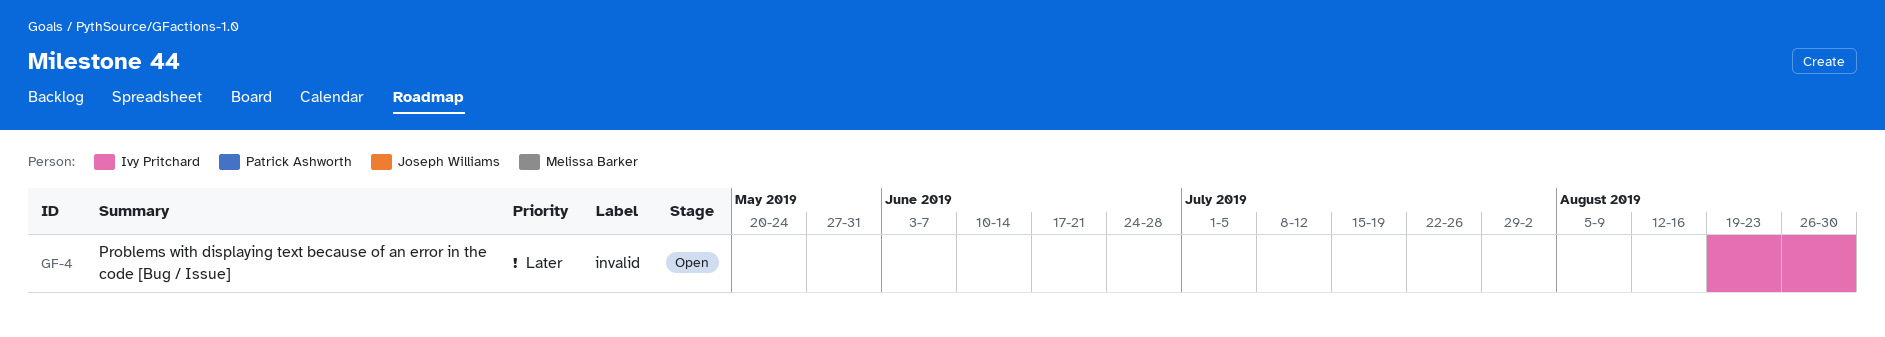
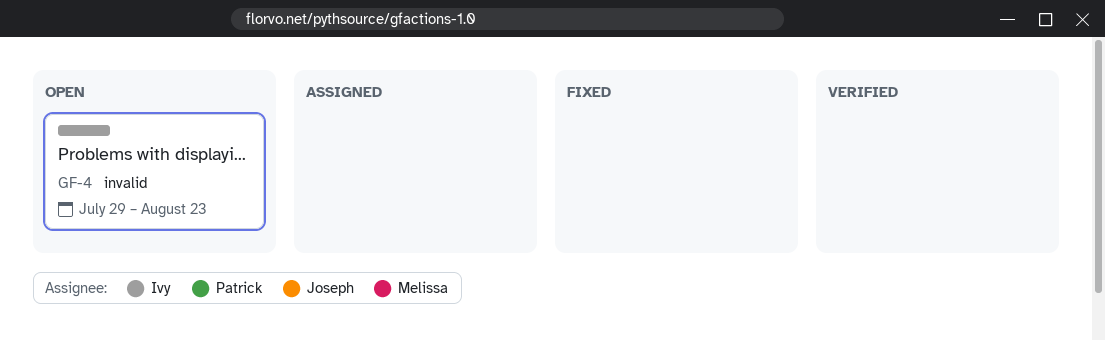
GF-4, start: Aug 19 -> Jul 29
GF-4, due: Aug 30 -> Aug 23

